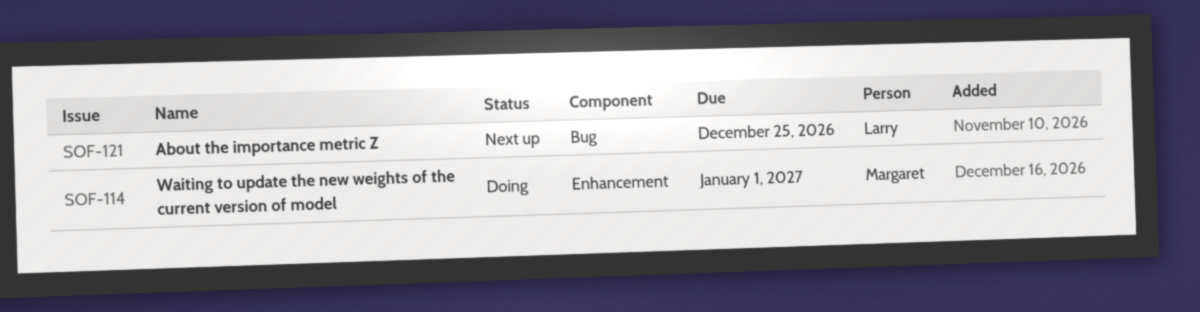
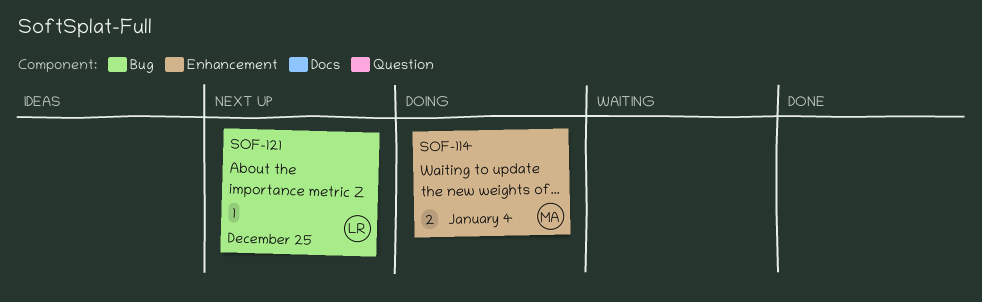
SOF-114, due: Jan 1 -> Jan 4

